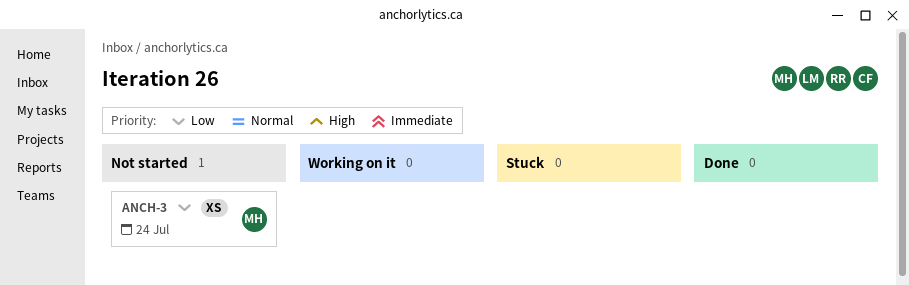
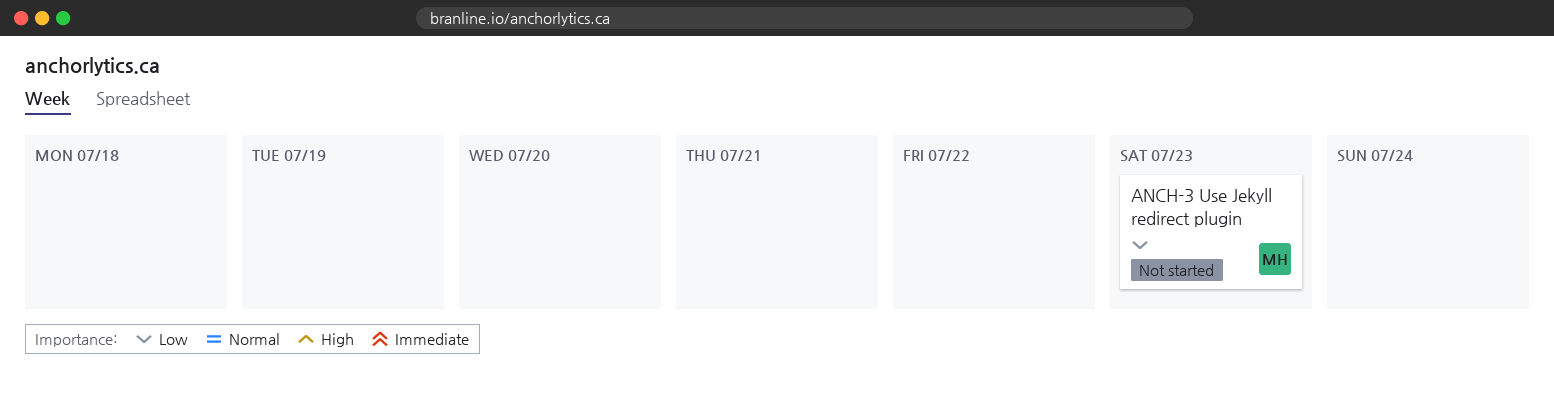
ANCH-3, due: Jul 24 -> Jul 23

